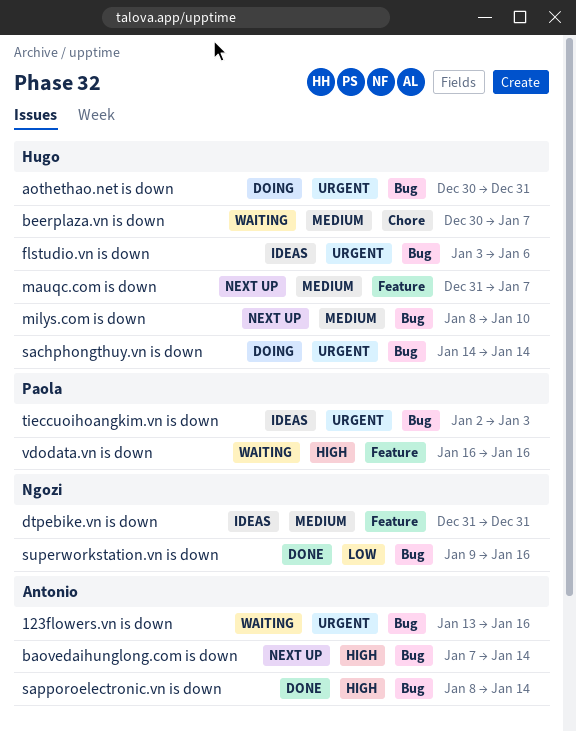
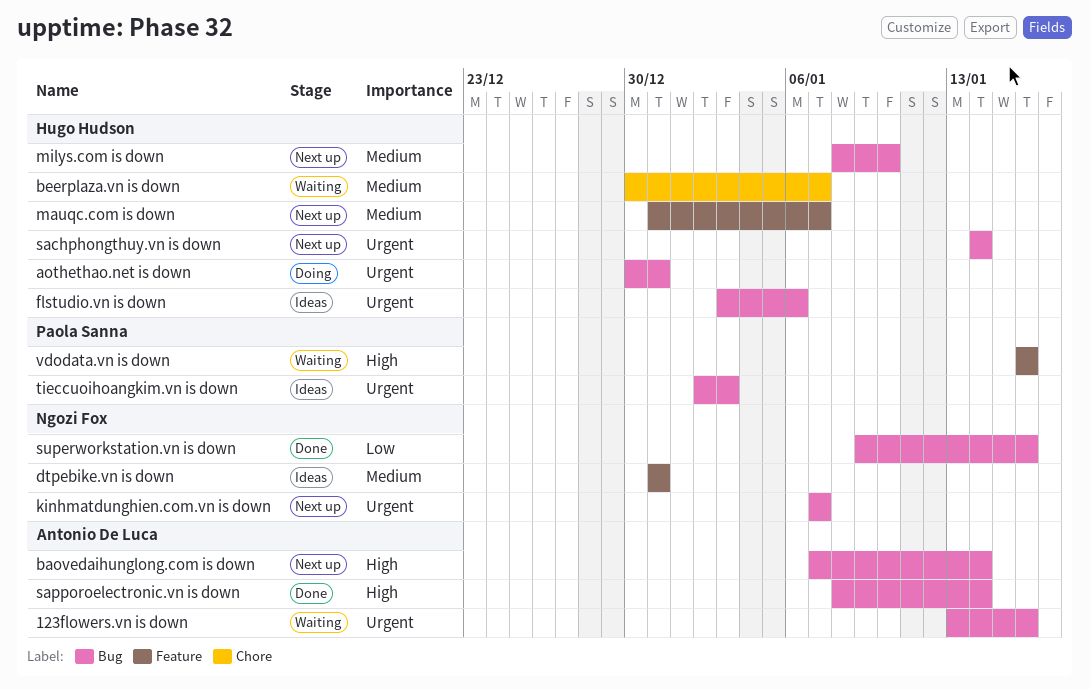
kinhmatdunghien.com.vn is down: none -> present
sachphongthuy.vn is down, status: Doing -> Next up

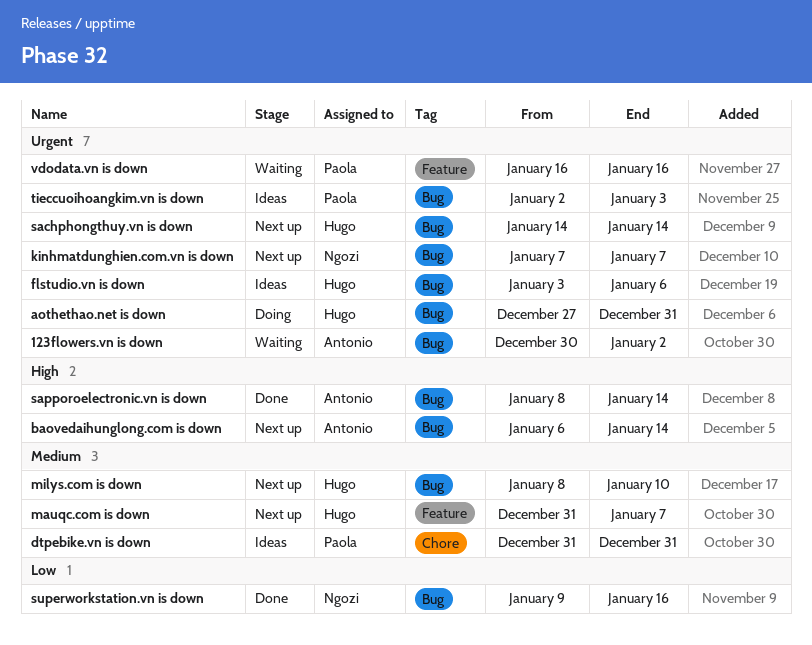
123flowers.vn is down, start: Jan 13 -> Dec 30
123flowers.vn is down, due: Jan 16 -> Jan 2
aothethao.net is down, start: Dec 30 -> Dec 27
baovedaihunglong.com is down, start: Jan 7 -> Jan 6
beerplaza.vn is down: present -> none
dtpebike.vn is down, owner: Ngozi Fox -> Paola Sanna
dtpebike.vn is down, label: Feature -> Chore
vdodata.vn is down, priority: High -> Urgent

